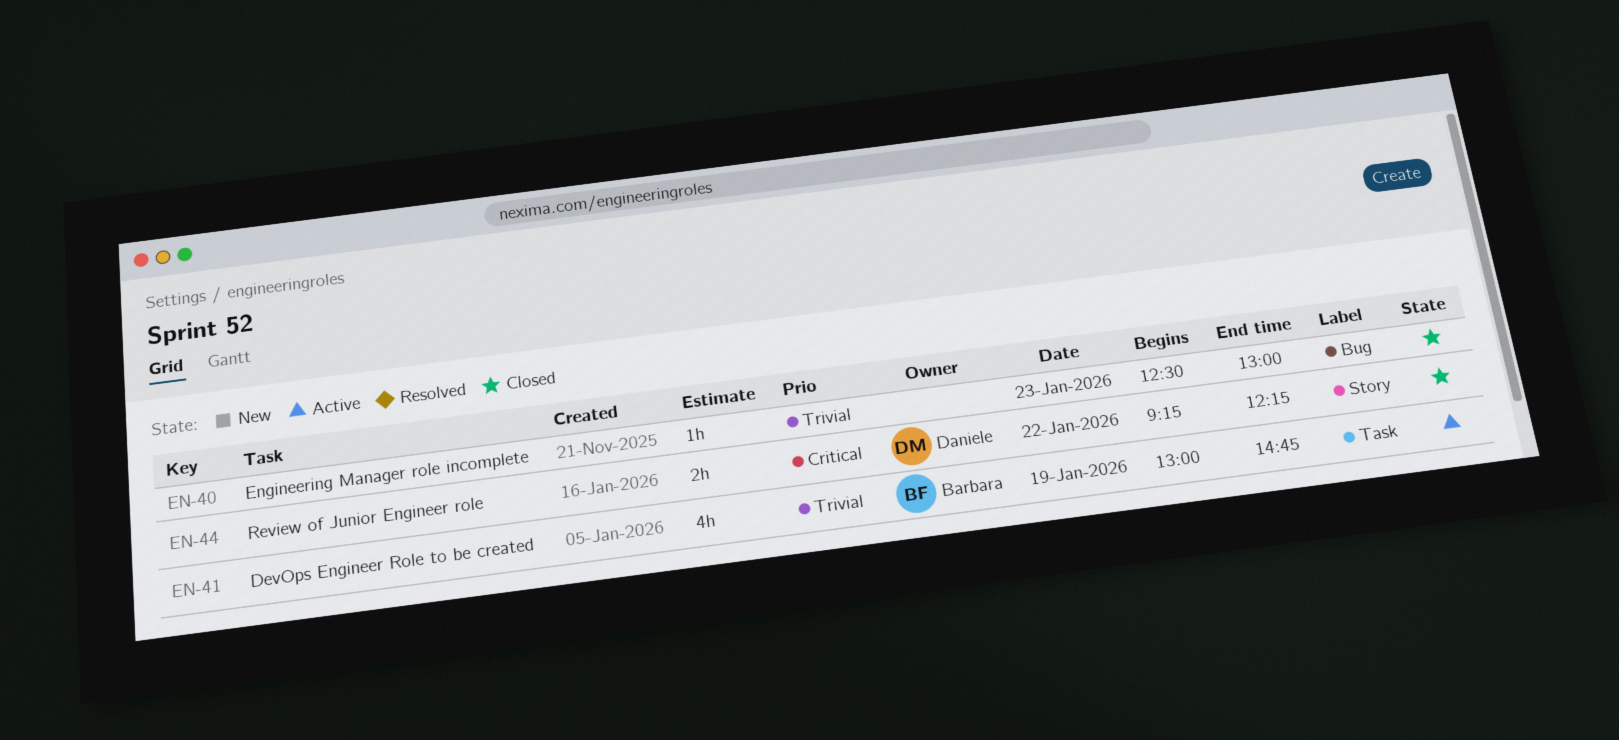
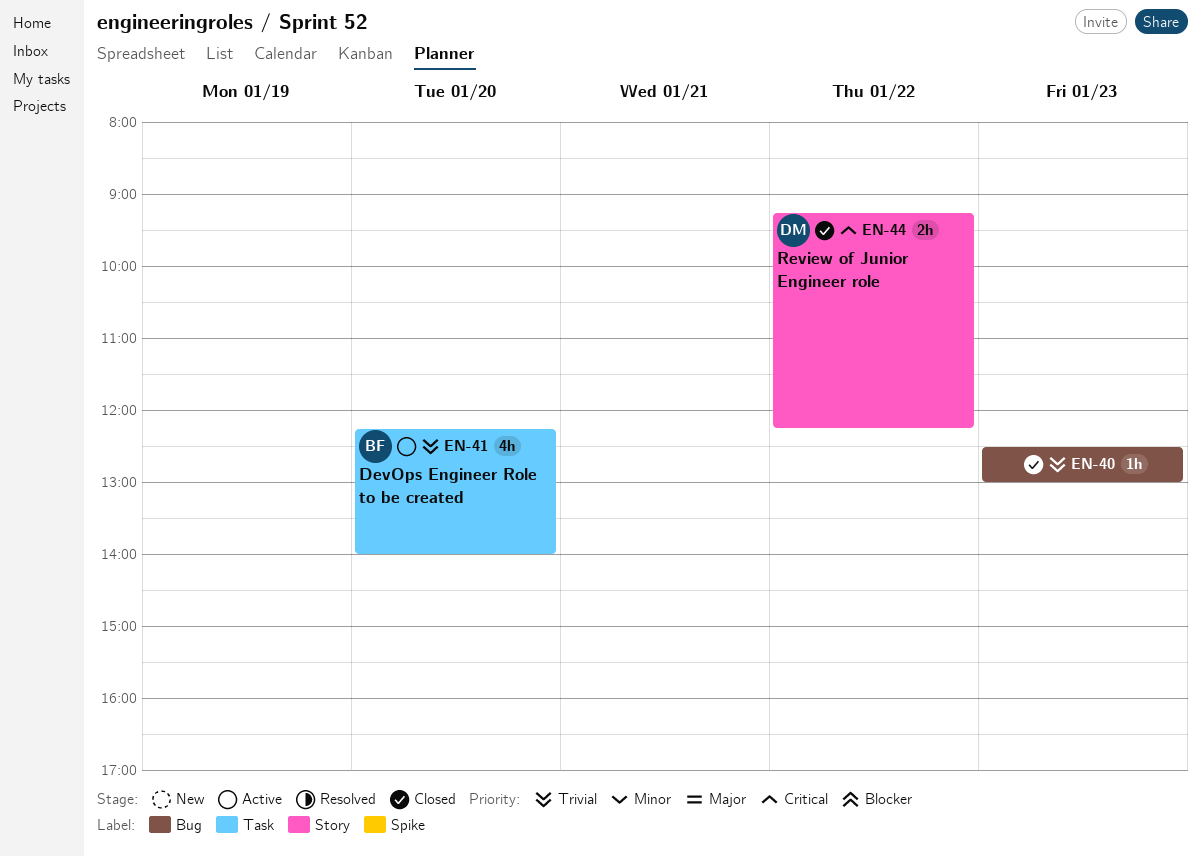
EN-41, day: Jan 19 -> Jan 20
EN-41, begins: 13:00 -> 12:15
EN-41, ends: 14:45 -> 14:00

